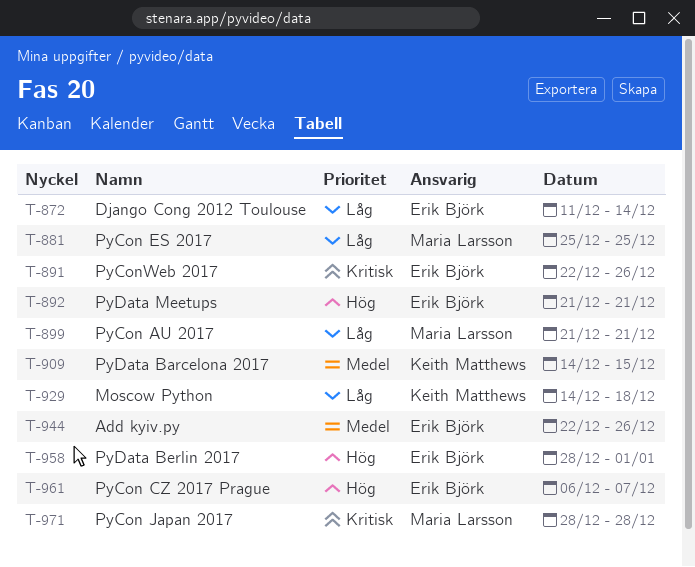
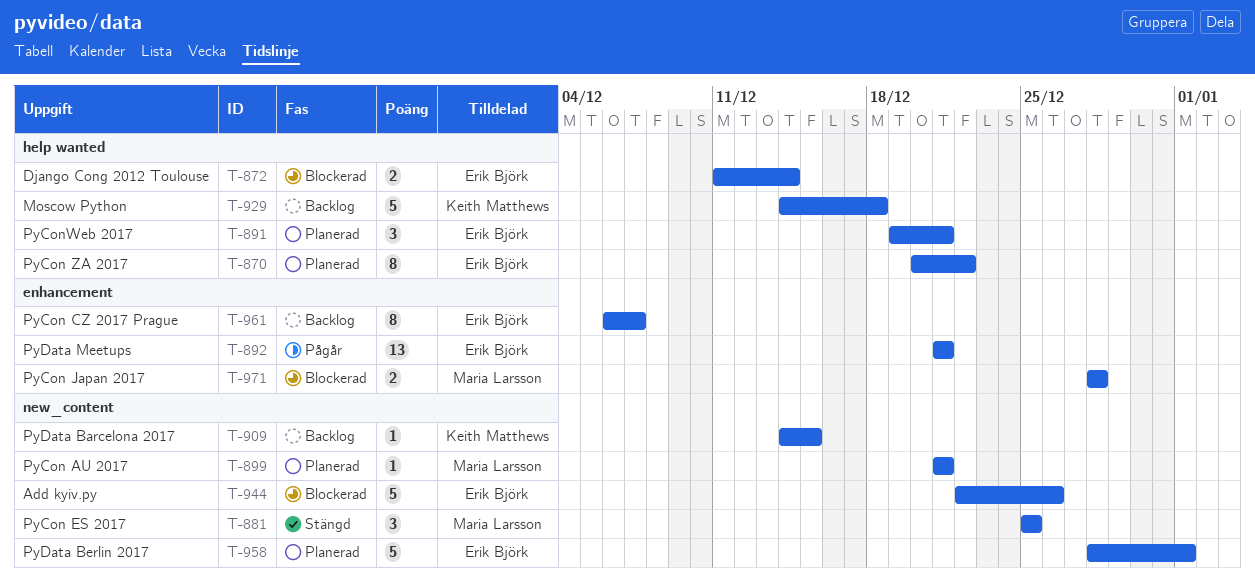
T-870: none -> present
T-891, start: Dec 22 -> Dec 19
T-891, due: Dec 26 -> Dec 21

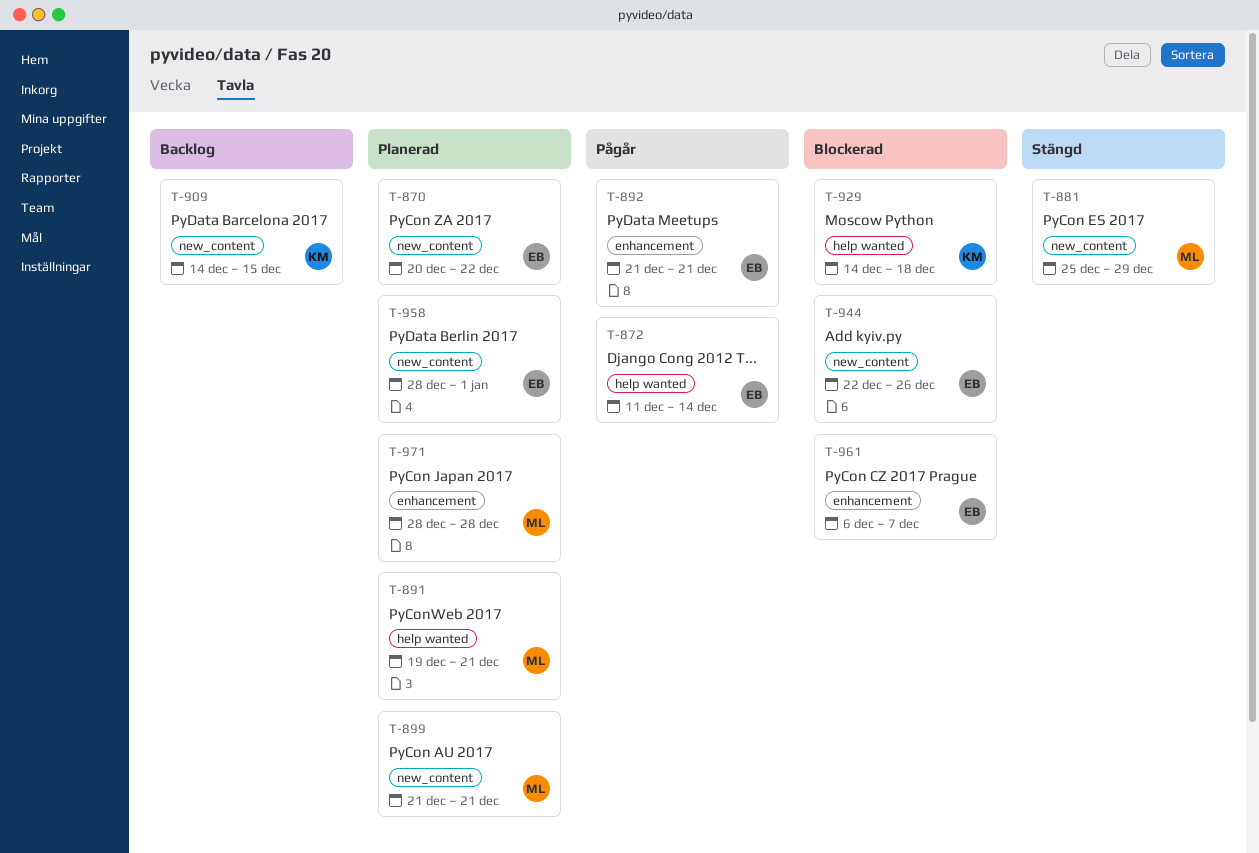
T-870, label: help wanted -> new_content
T-872, status: Blockerad -> Pågår
T-881, due: Dec 25 -> Dec 29
T-891, owner: Erik Björk -> Maria Larsson
T-929, status: Backlog -> Blockerad
T-961, status: Backlog -> Blockerad
T-971, status: Blockerad -> Planerad

